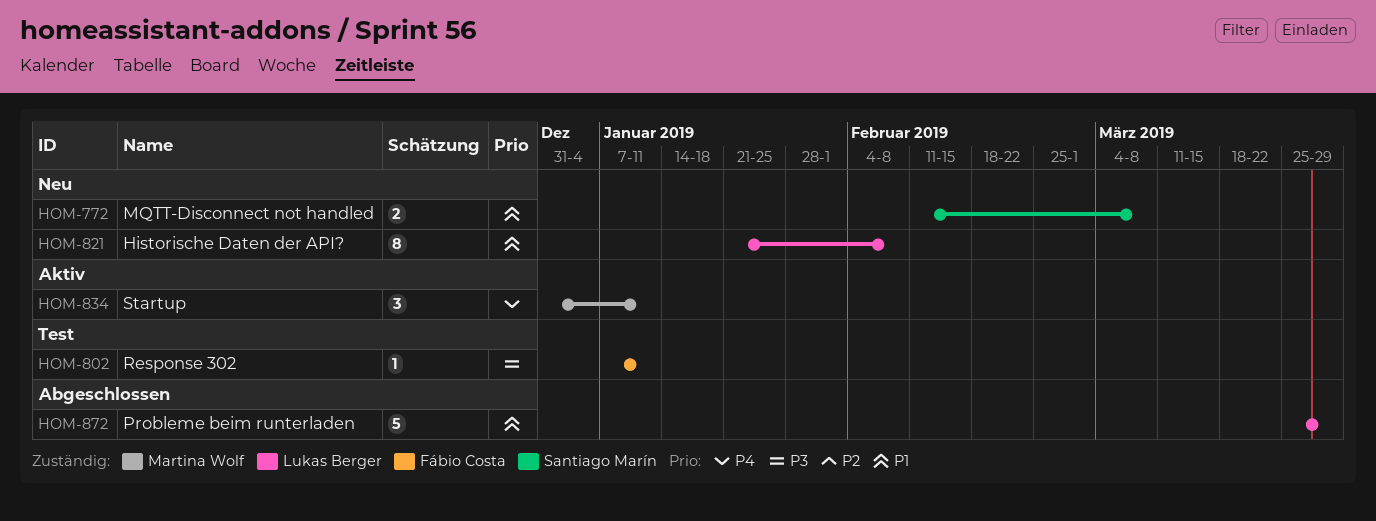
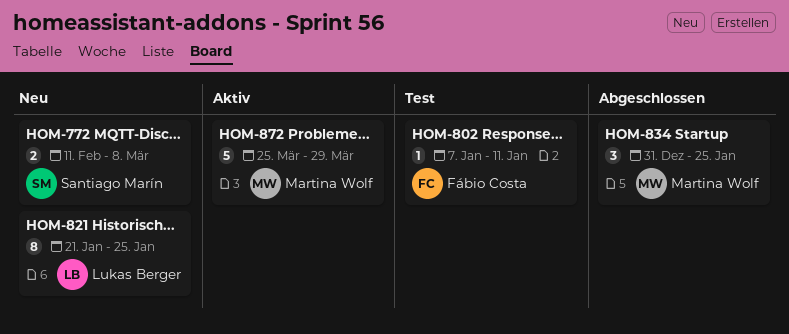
HOM-821, due: Feb 8 -> Jan 25
HOM-834, status: Aktiv -> Abgeschlossen
HOM-834, due: Jan 11 -> Jan 25
HOM-872, status: Abgeschlossen -> Aktiv
HOM-872, owner: Lukas Berger -> Martina Wolf

